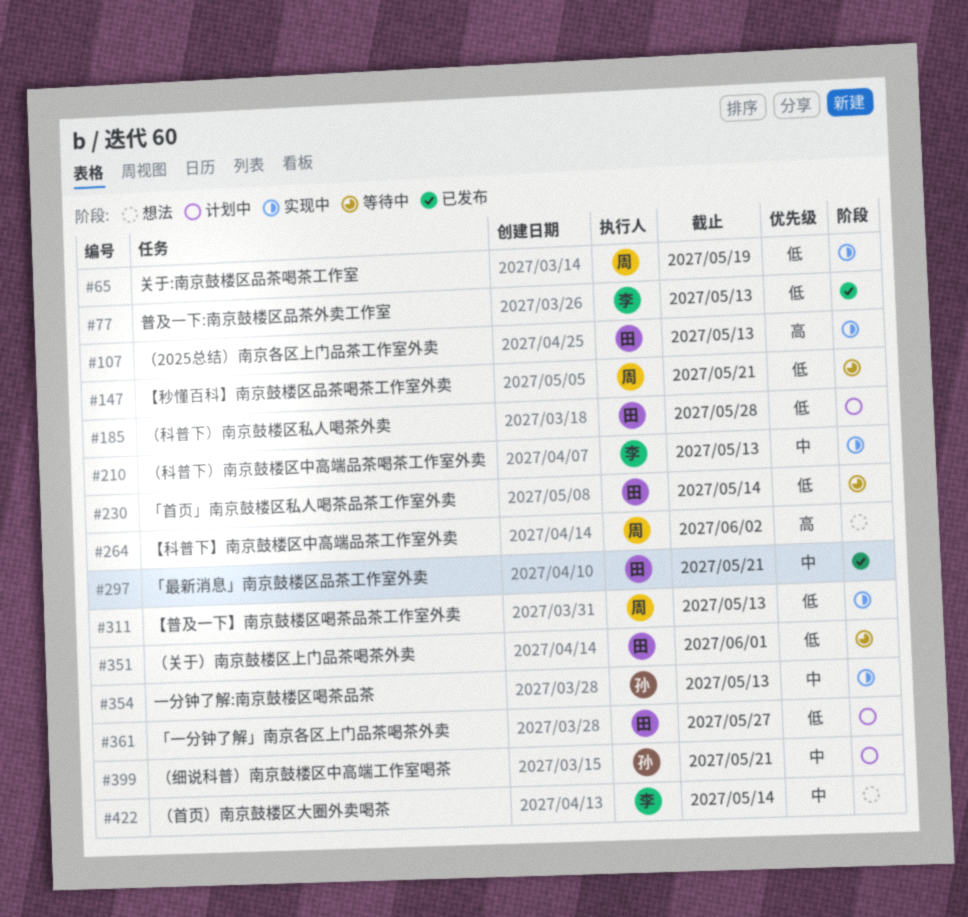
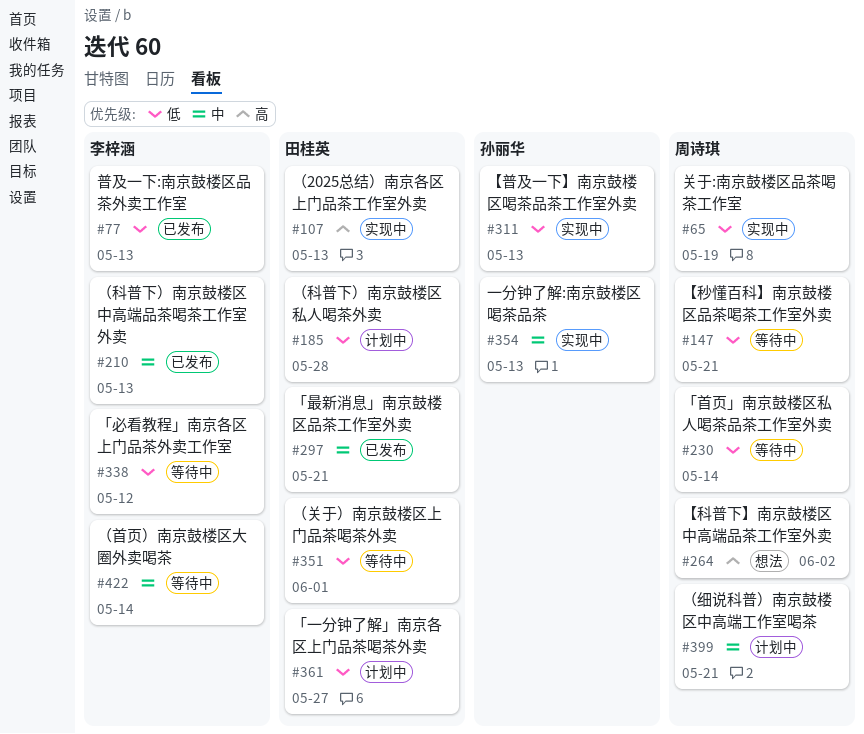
#210, status: 实现中 -> 已发布
#230, owner: 田桂英 -> 周诗琪
#311, owner: 周诗琪 -> 孙丽华
#338: none -> present
#399, owner: 孙丽华 -> 周诗琪
#422, status: 想法 -> 等待中

